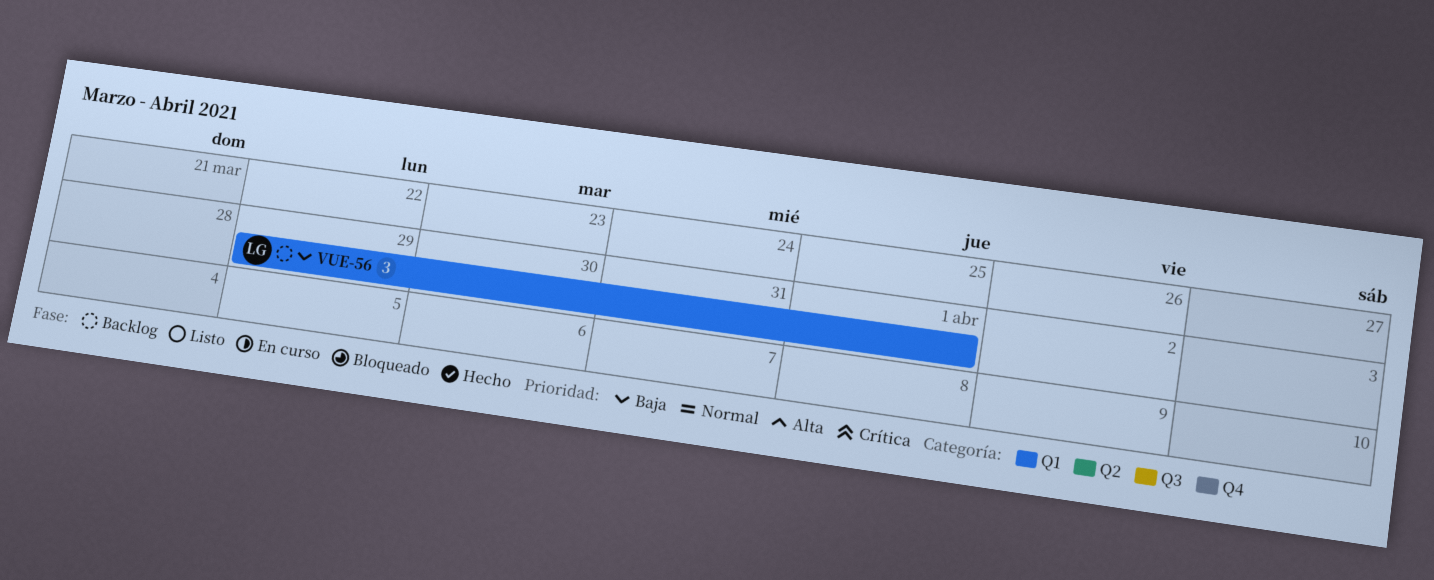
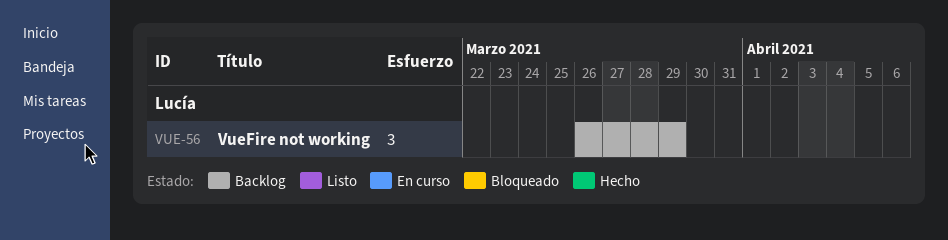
VUE-56, start: Mar 29 -> Mar 26
VUE-56, due: Apr 1 -> Mar 29

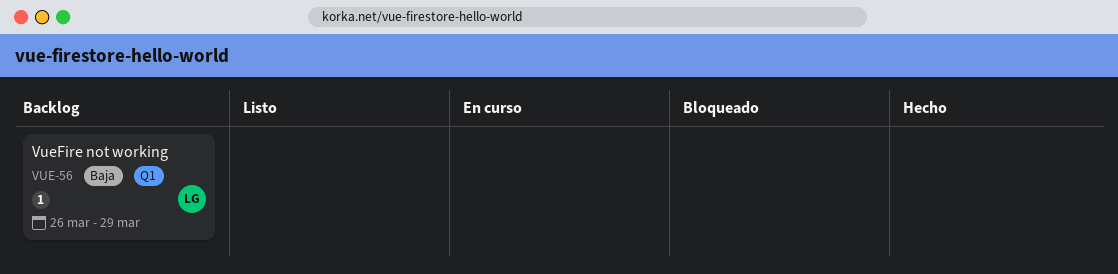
VUE-56, estimate: 3 -> 1

